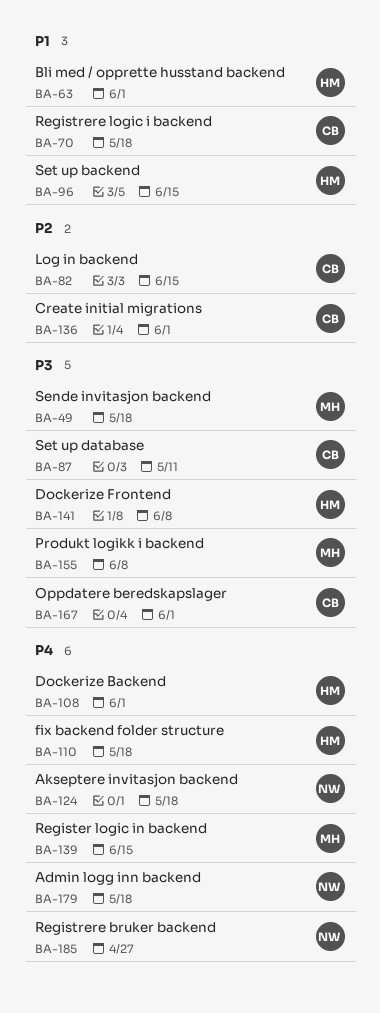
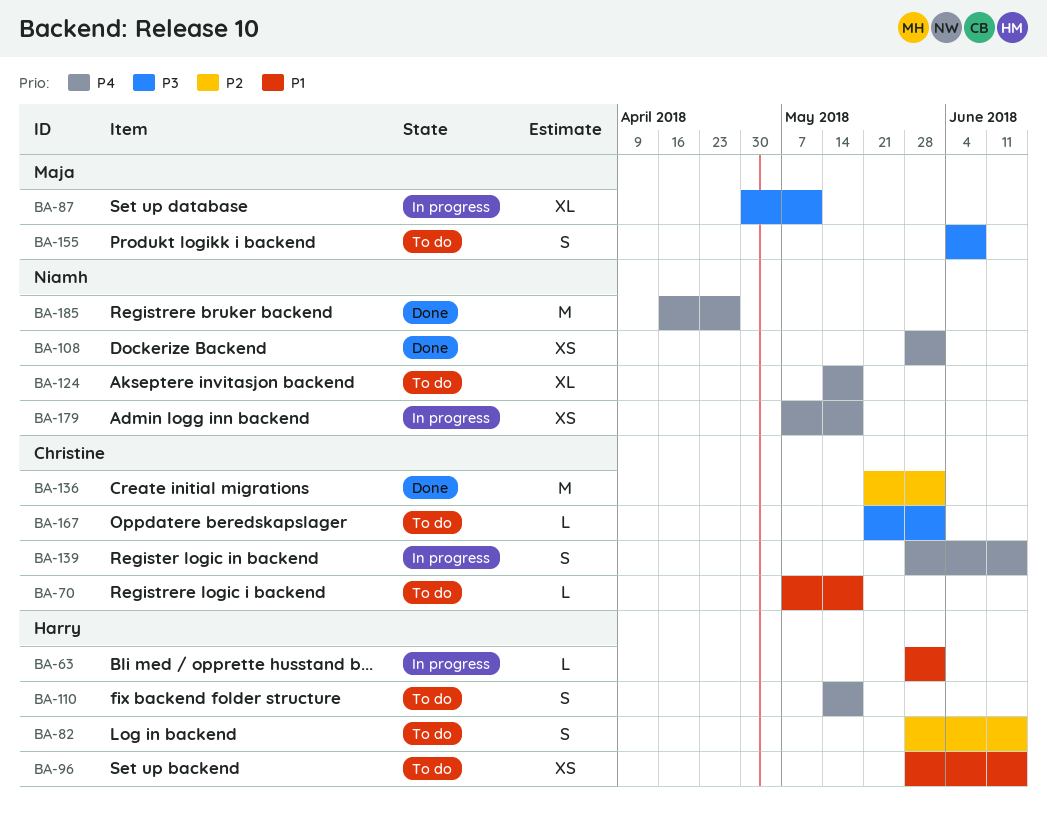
BA-49: present -> none
BA-82, owner: Christine -> Harry
BA-87, owner: Christine -> Maja
BA-108, owner: Harry -> Niamh
BA-139, owner: Maja -> Christine
BA-141: present -> none

